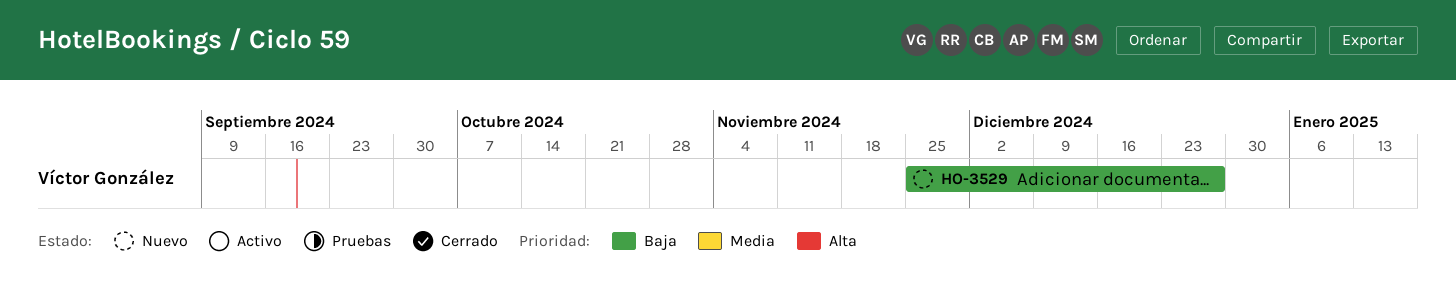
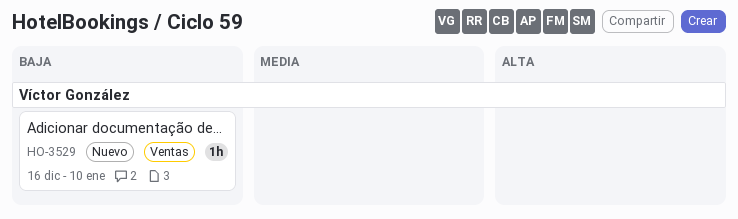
HO-3529, start: Nov 25 -> Dec 16
HO-3529, due: Dec 27 -> Jan 10

